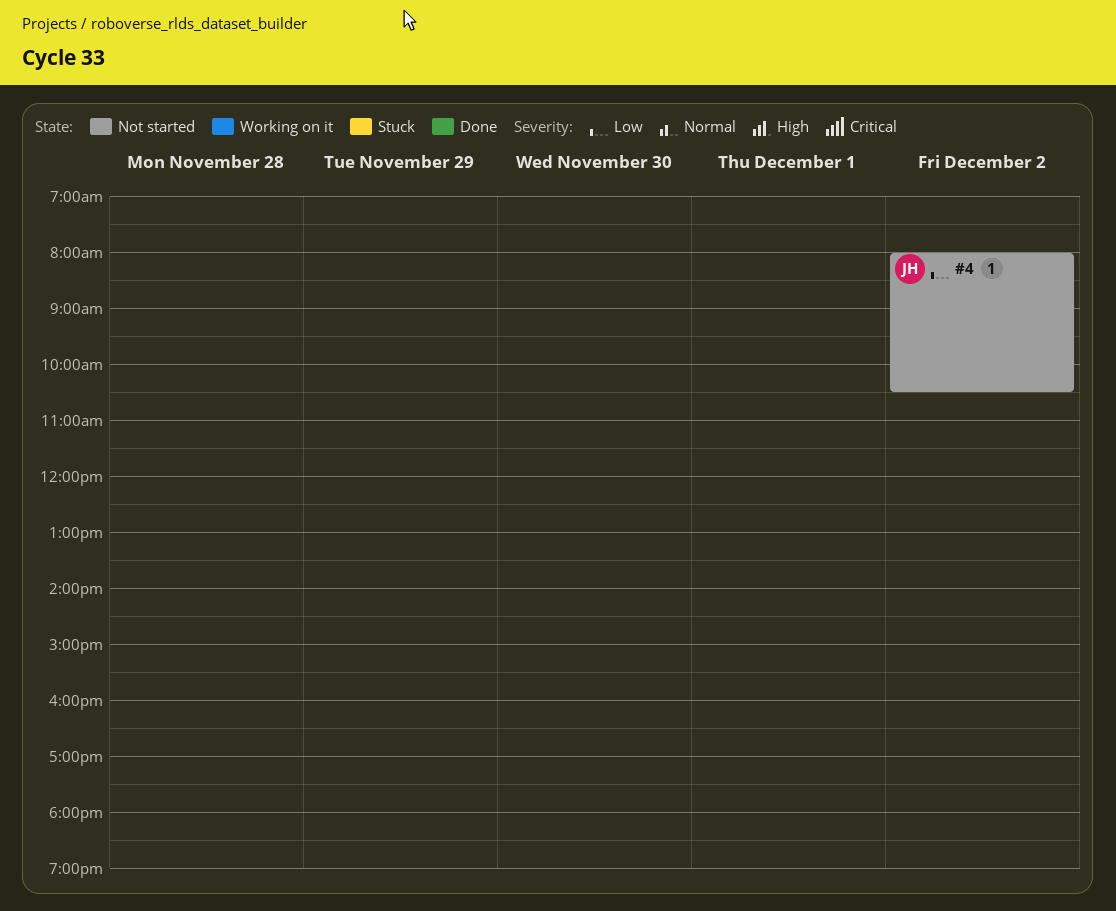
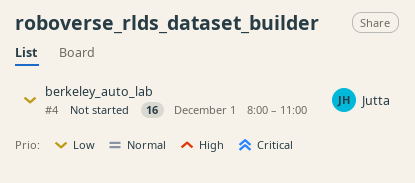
#4, estimate: 1 -> 16
#4, day: Dec 2 -> Dec 1
#4, ends: 10:30 -> 11:00

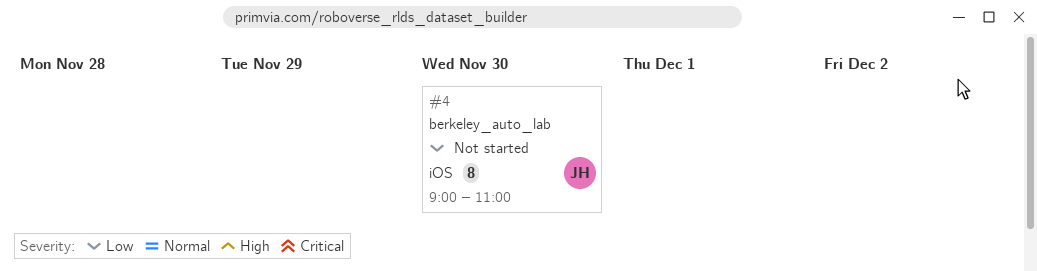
#4, estimate: 16 -> 8
#4, day: Dec 1 -> Nov 30
#4, begins: 08:00 -> 09:00

